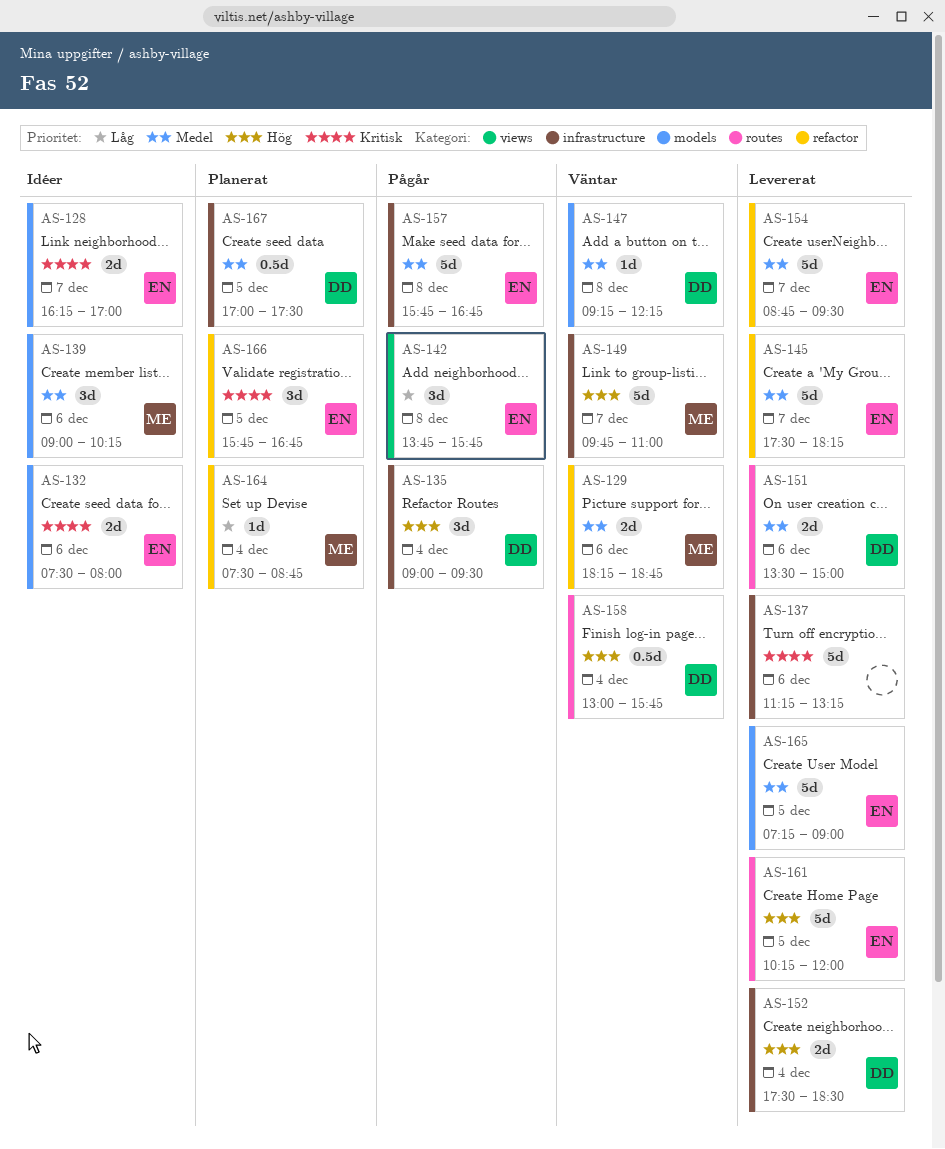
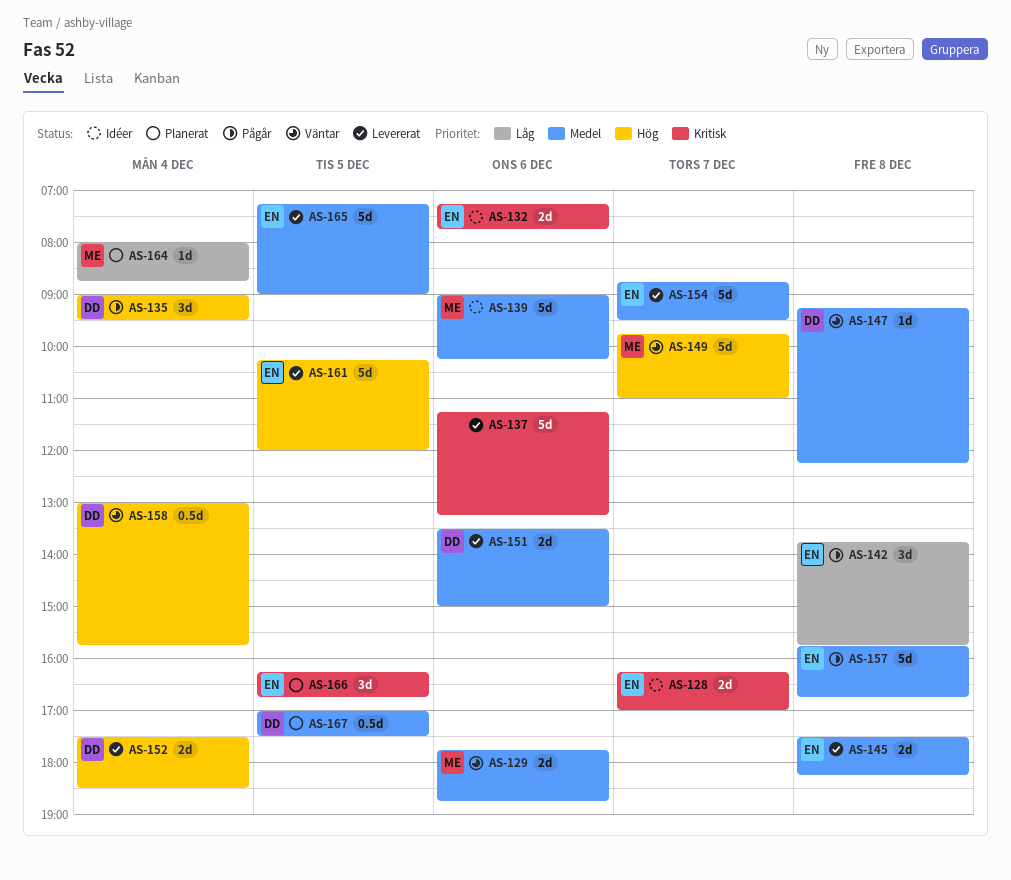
AS-129, begins: 18:15 -> 17:45
AS-132, begins: 07:30 -> 07:15
AS-132, ends: 08:00 -> 07:45
AS-139, estimate: 3d -> 5d
AS-145, estimate: 5d -> 2d
AS-145, day: Dec 7 -> Dec 8
AS-164, begins: 07:30 -> 08:00
AS-166, begins: 15:45 -> 16:15

